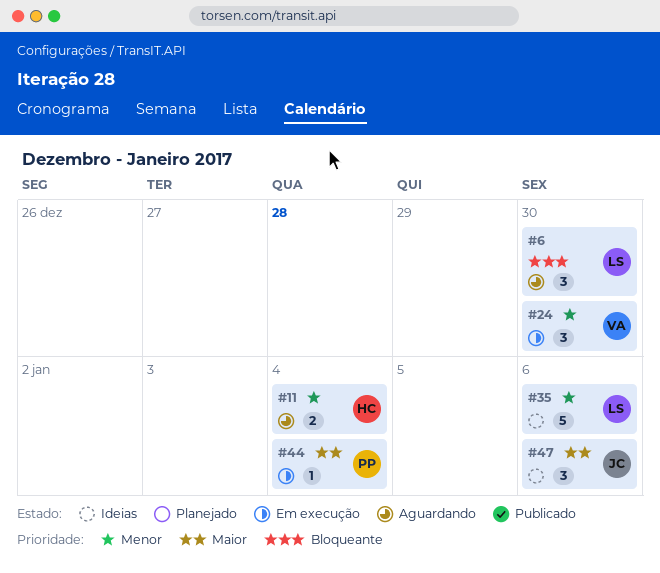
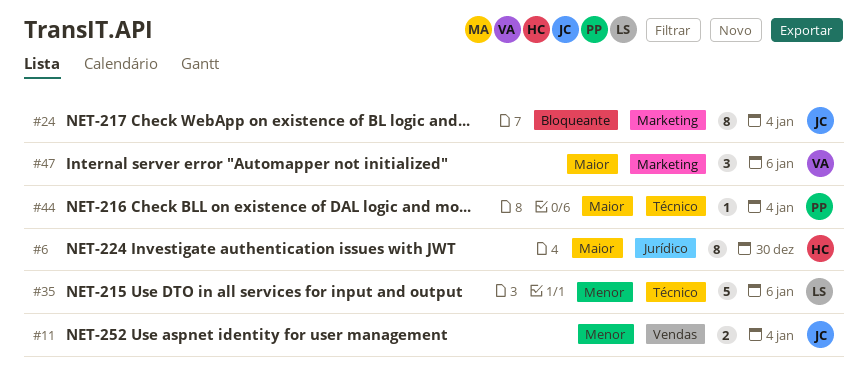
#6, owner: LS -> HC
#6, priority: Bloqueante -> Maior
#6, estimate: 3 -> 8
#11, owner: HC -> JC
#24, owner: VA -> JC
#24, priority: Menor -> Bloqueante
#24, estimate: 3 -> 8
#24, due: Dec 30 -> Jan 4
#47, owner: JC -> VA

